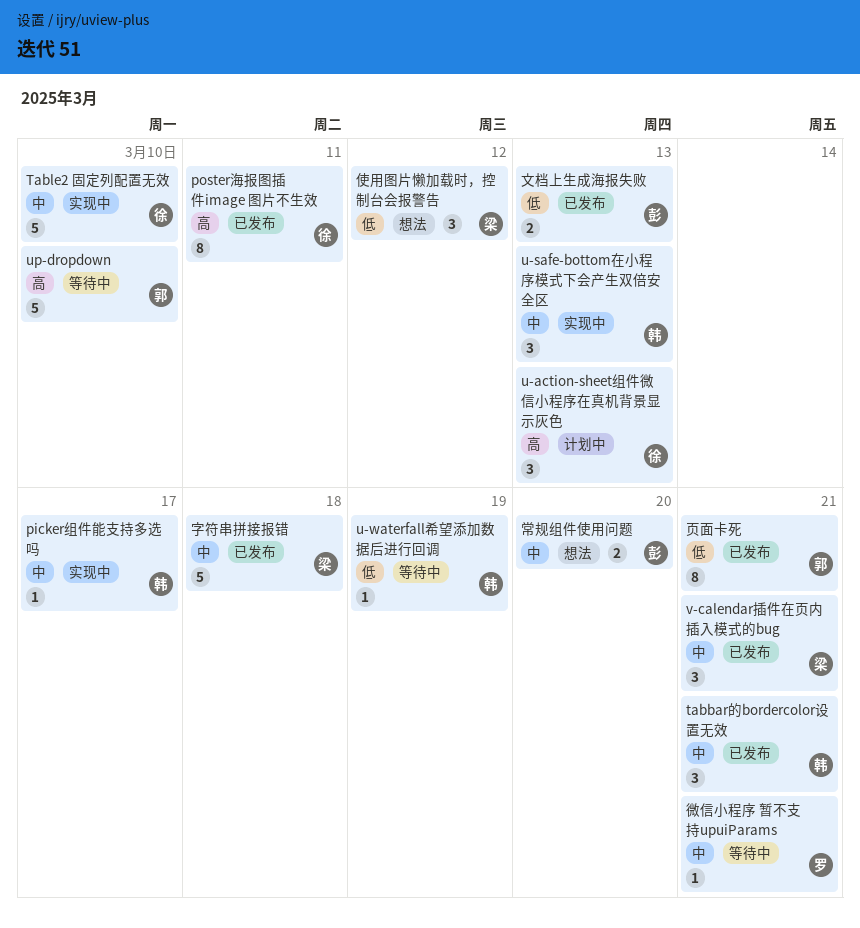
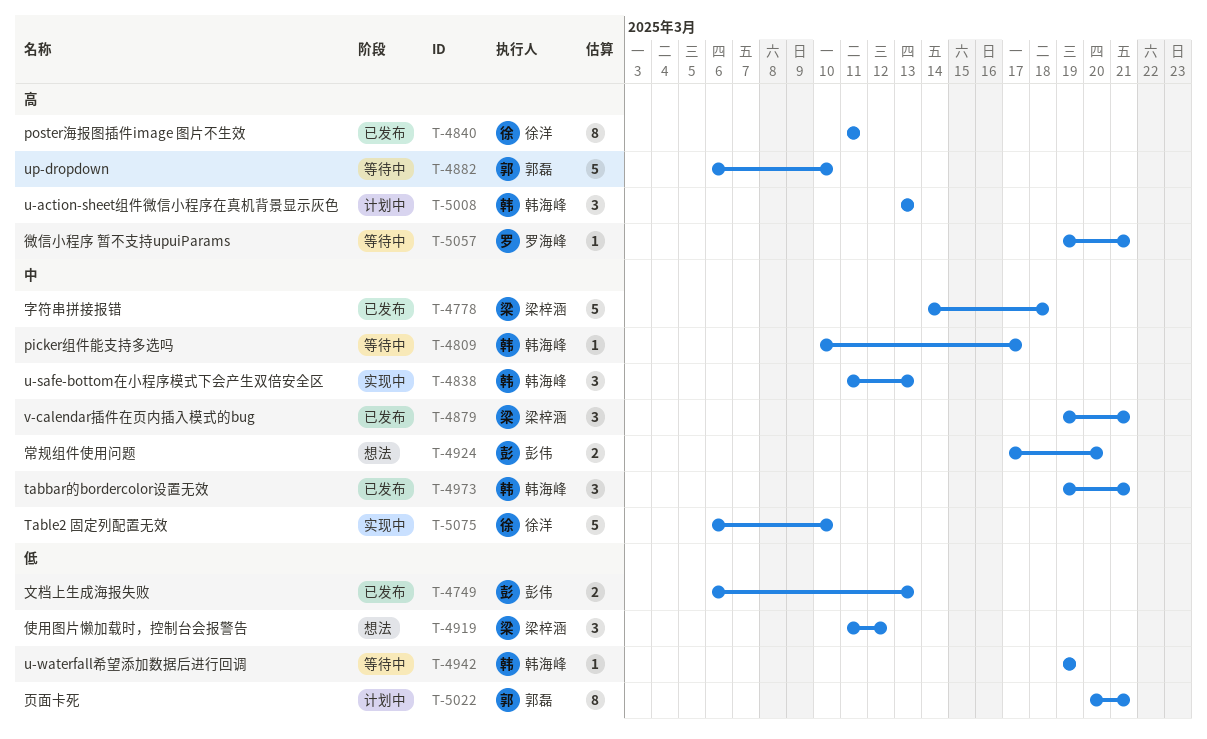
picker组件能支持多选吗, status: 实现中 -> 等待中
u-action-sheet组件微信小程序在真机背景显示灰色, owner: 徐洋 -> 韩海峰
微信小程序 暂不支持upuiParams, priority: 中 -> 高
页面卡死, status: 已发布 -> 计划中

